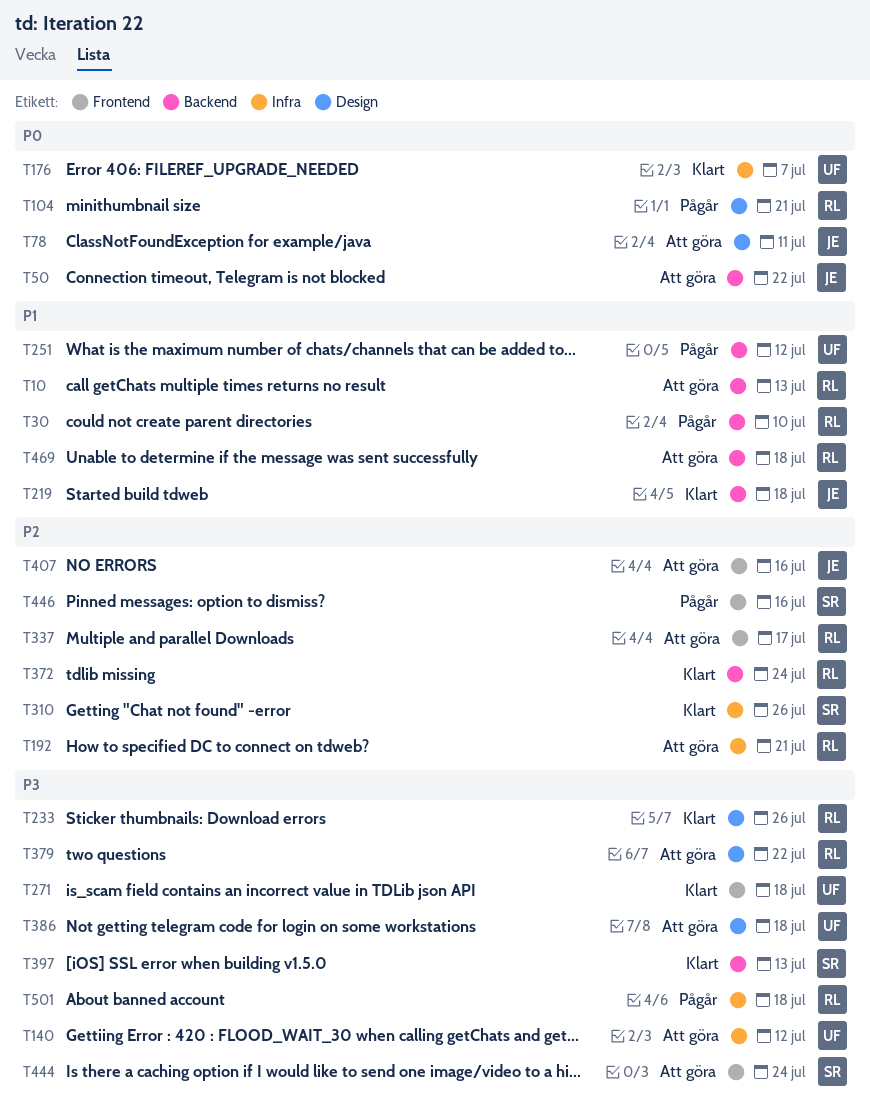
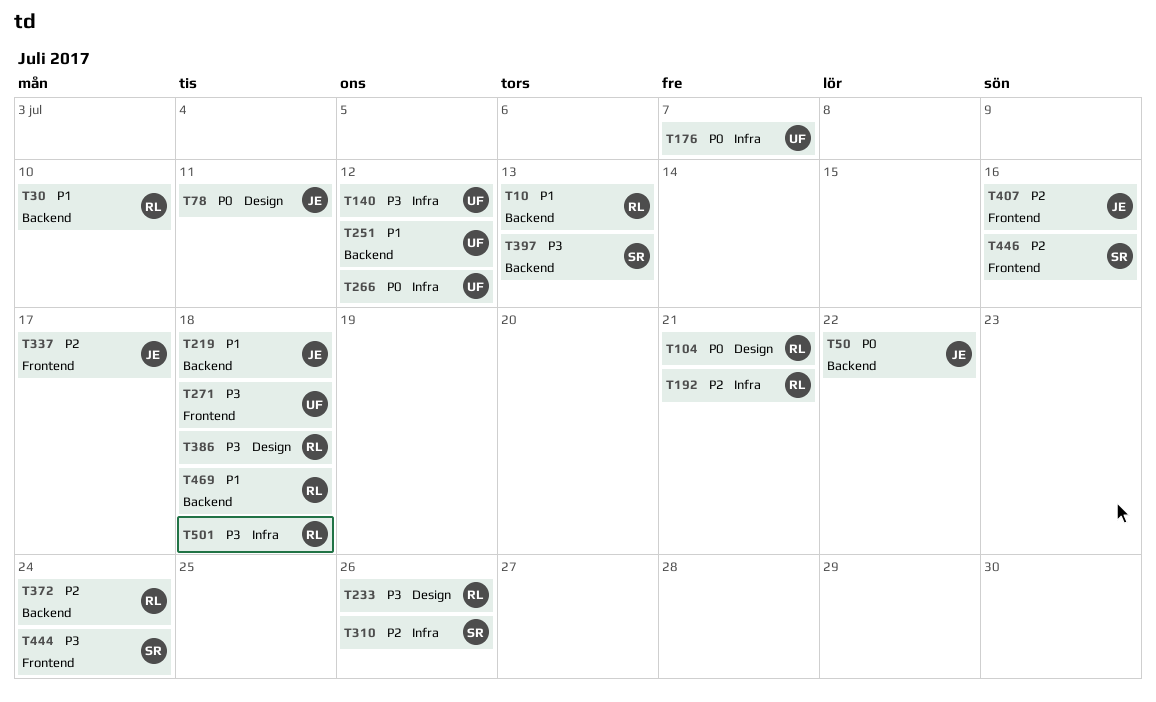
T266: none -> present
T337, owner: RL -> JE
T379: present -> none
T386, owner: UF -> RL

